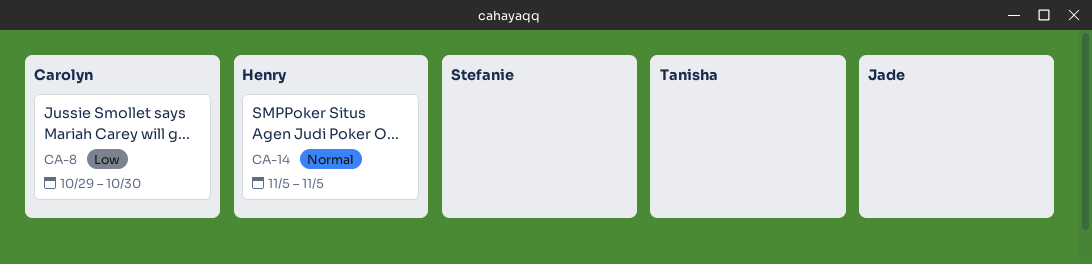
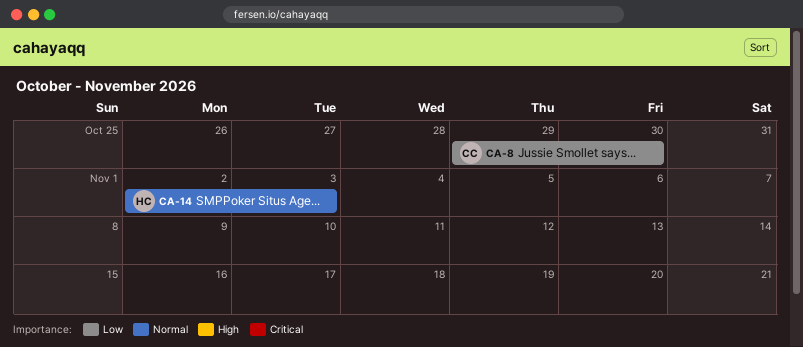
CA-14, start: Nov 5 -> Nov 2
CA-14, due: Nov 5 -> Nov 3

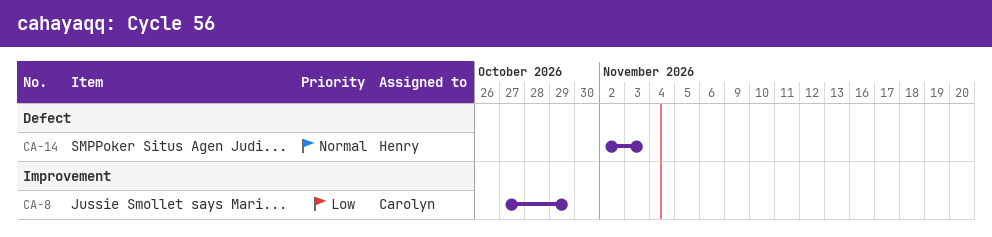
CA-8, start: Oct 29 -> Oct 27
CA-8, due: Oct 30 -> Oct 29

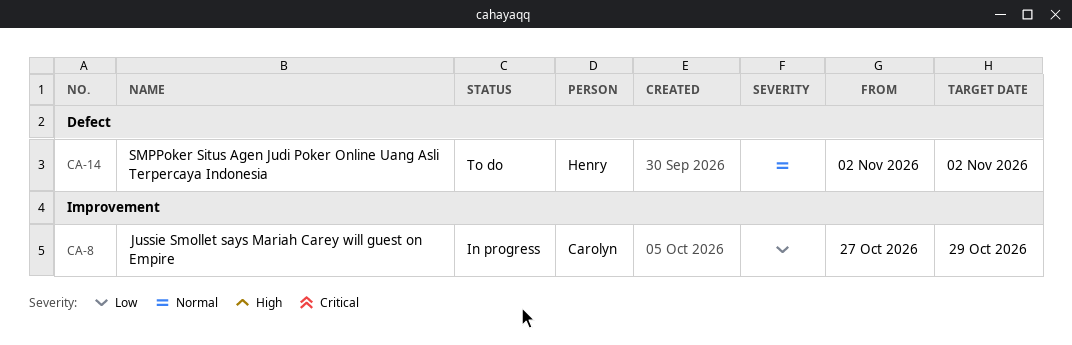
CA-14, due: Nov 3 -> Nov 2

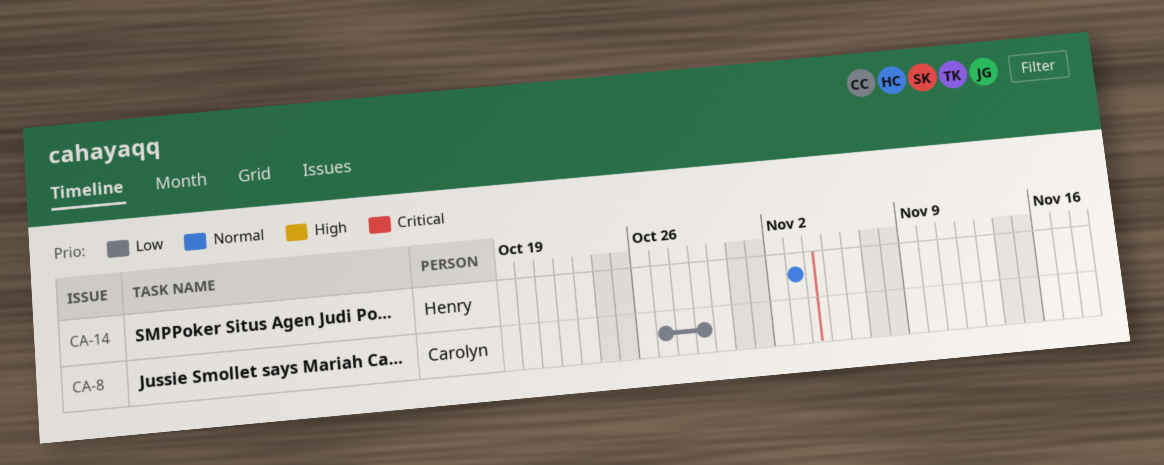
CA-14, start: Nov 2 -> Nov 3
CA-14, due: Nov 2 -> Nov 3

